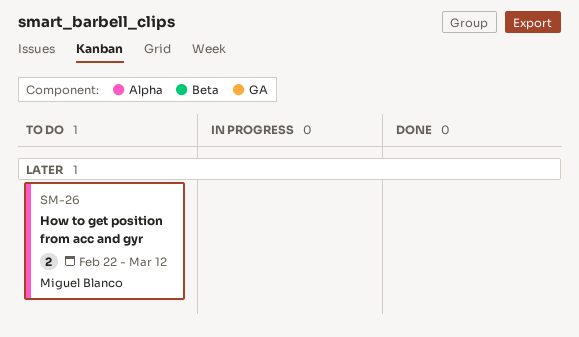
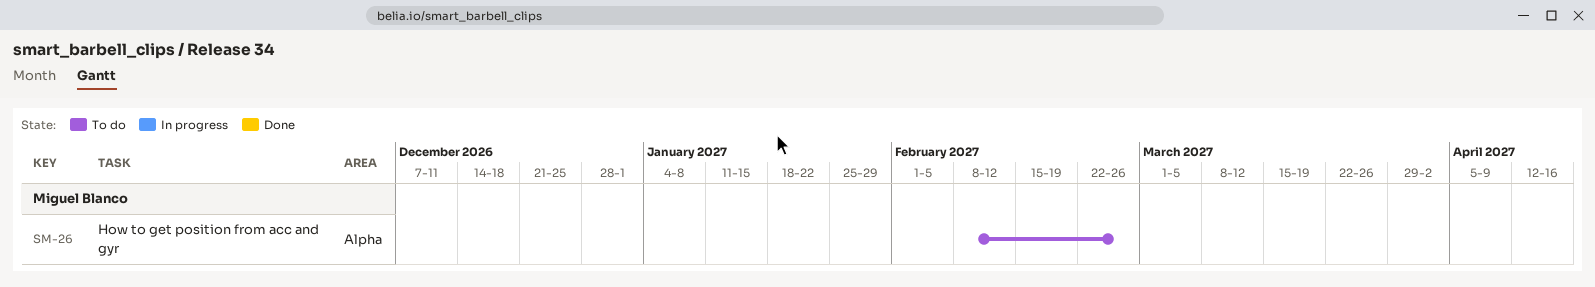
SM-26, start: Feb 22 -> Feb 8
SM-26, due: Mar 12 -> Feb 26

